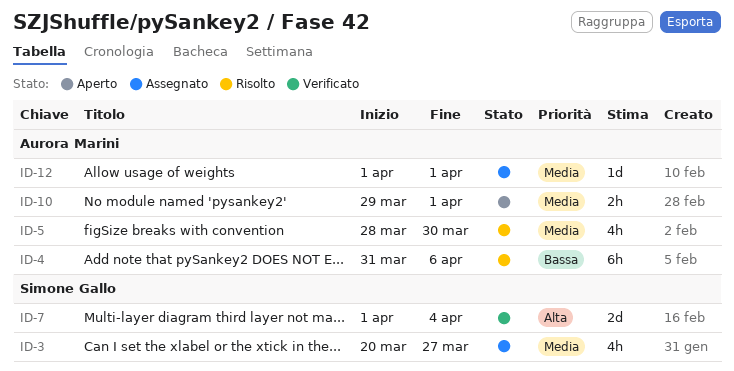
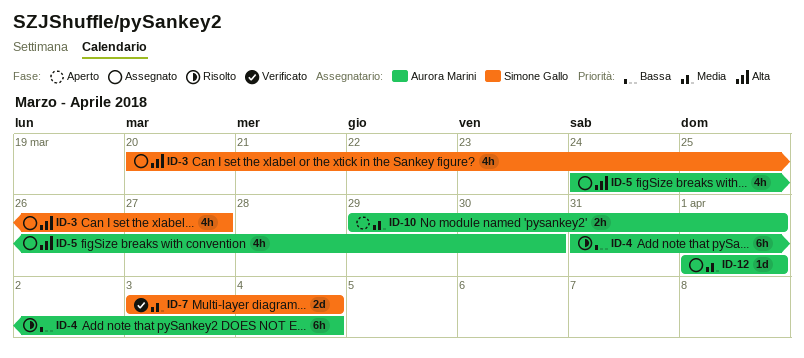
ID-3, priority: Media -> Alta
ID-4, due: Apr 6 -> Apr 4
ID-5, status: Risolto -> Assegnato
ID-5, priority: Media -> Alta
ID-5, start: Mar 28 -> Mar 24
ID-7, priority: Alta -> Media
ID-7, start: Apr 1 -> Apr 3

